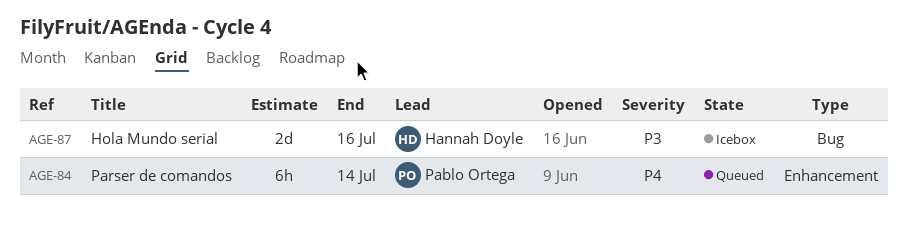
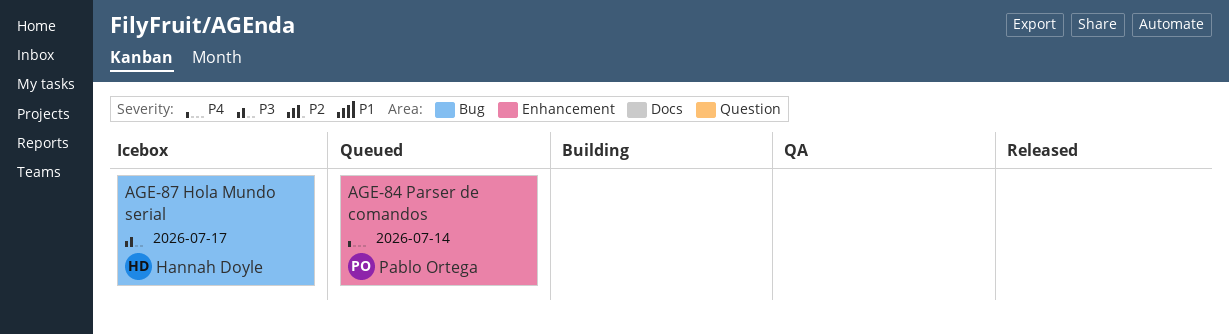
AGE-87, due: Jul 16 -> Jul 17

